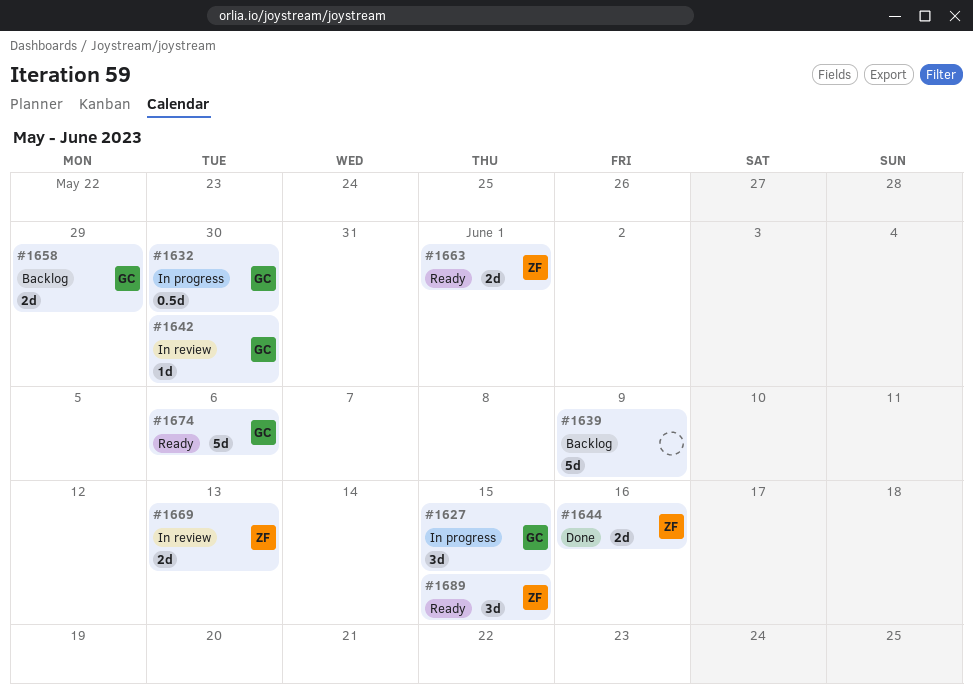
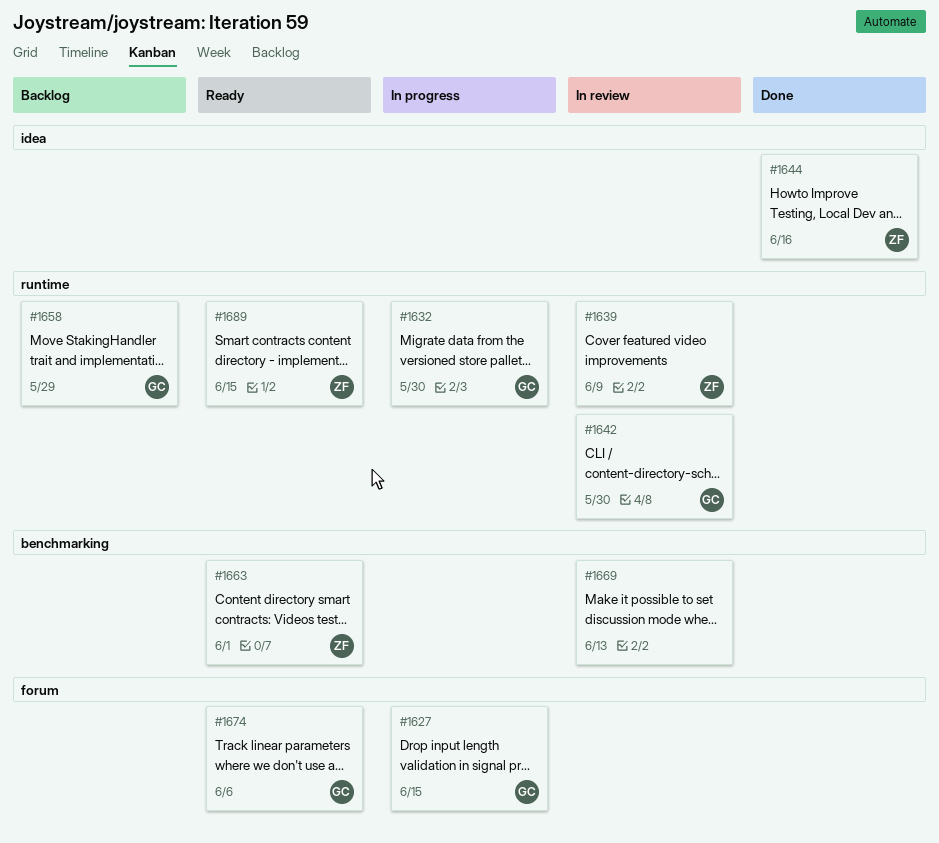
#1639, status: Backlog -> In review
#1639, owner: none -> ZF
#1669, owner: ZF -> none

